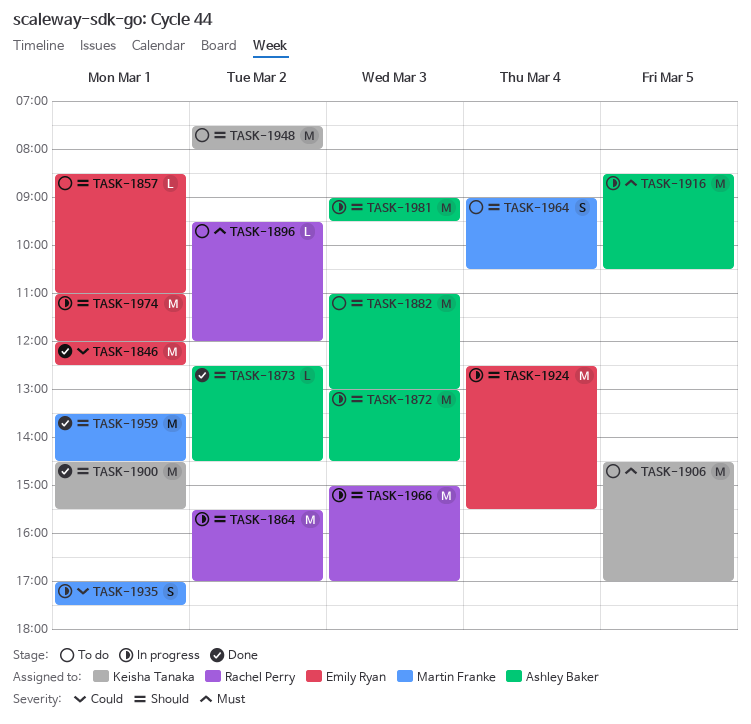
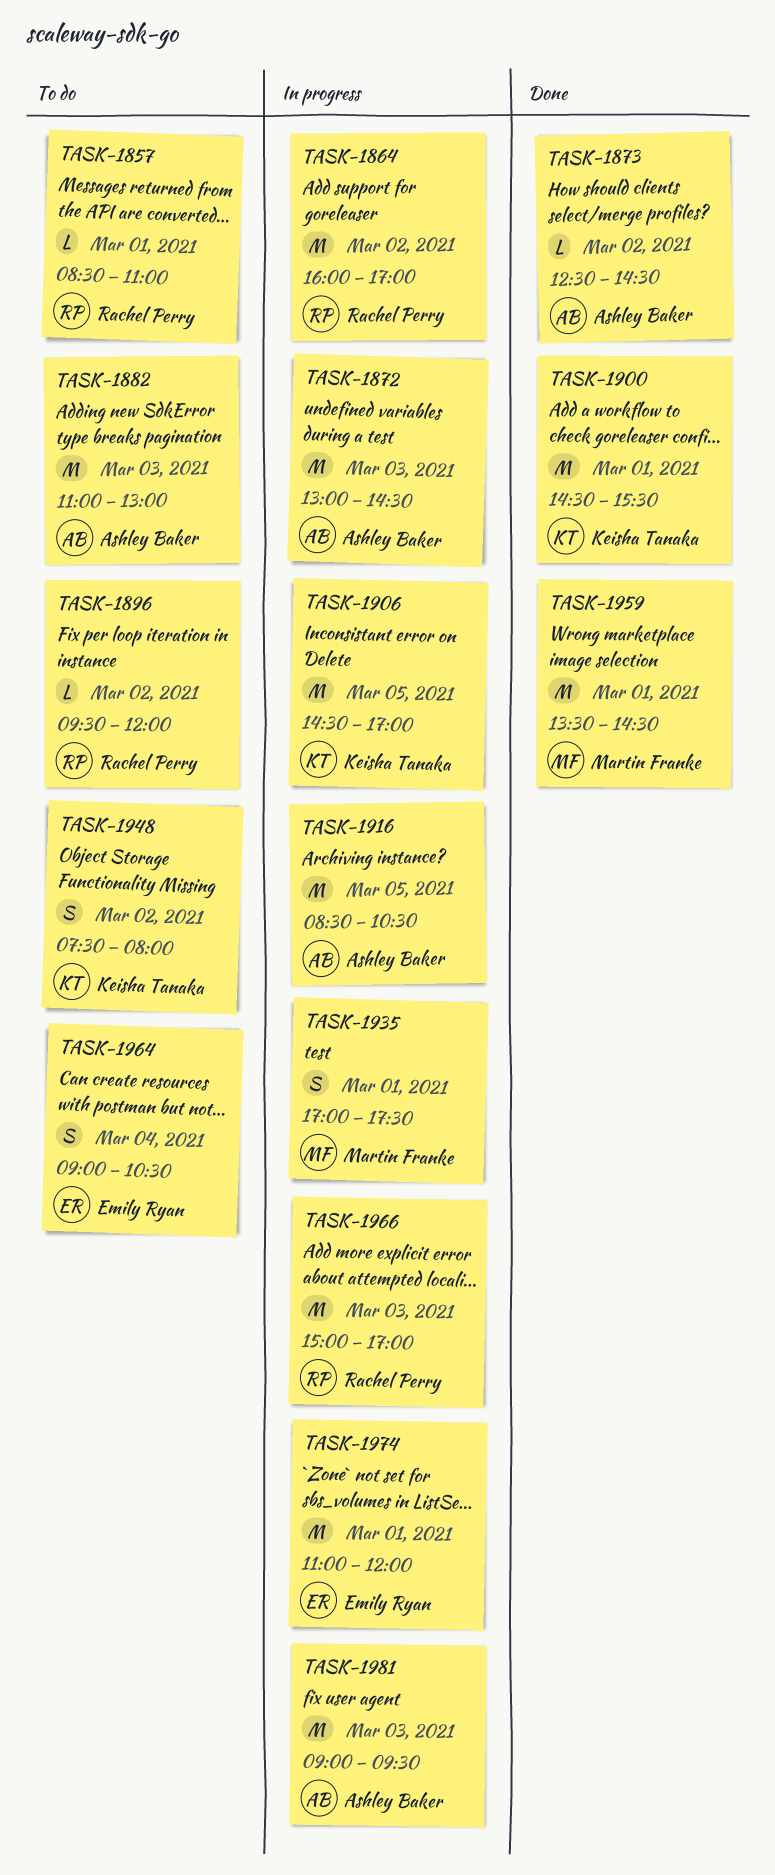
TASK-1846: present -> none
TASK-1857, owner: Emily Ryan -> Rachel Perry
TASK-1864, begins: 15:30 -> 16:00
TASK-1906, status: To do -> In progress
TASK-1924: present -> none
TASK-1948, estimate: M -> S
TASK-1964, owner: Martin Franke -> Emily Ryan

